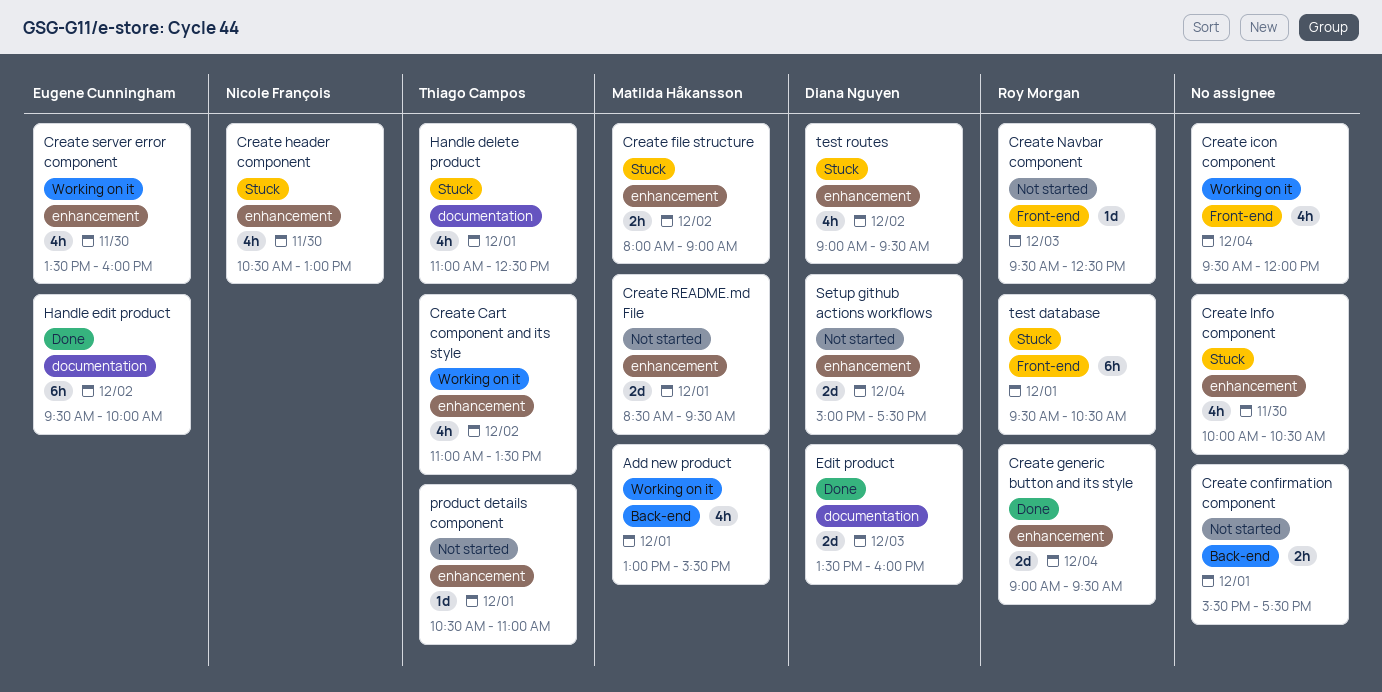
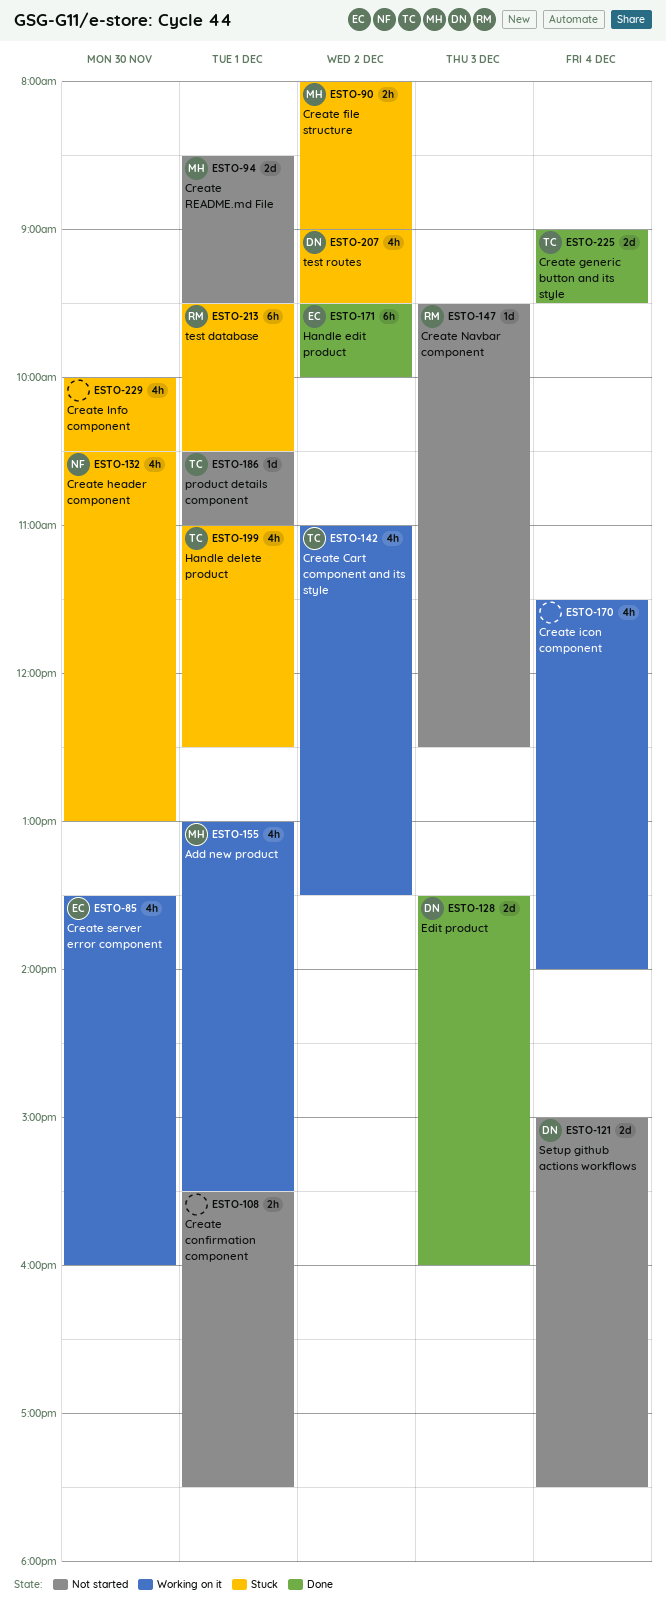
Create generic button and its style, owner: Roy Morgan -> Thiago Campos
Create icon component, begins: 09:30 -> 11:30
Create icon component, ends: 12:00 -> 14:00

